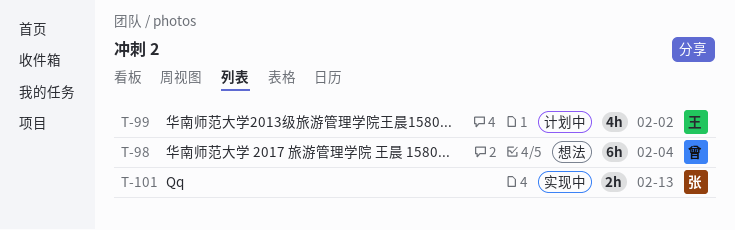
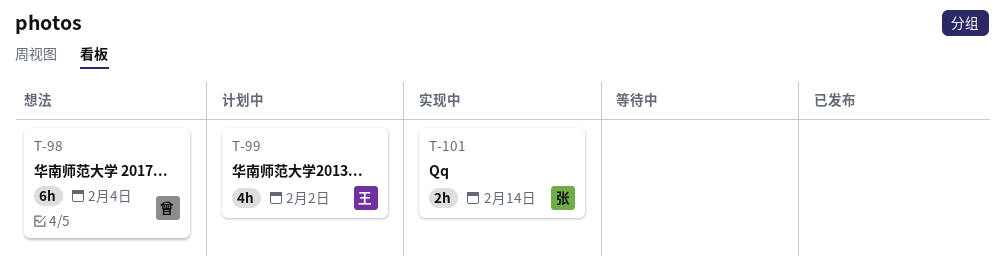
T-101, due: Feb 13 -> Feb 14

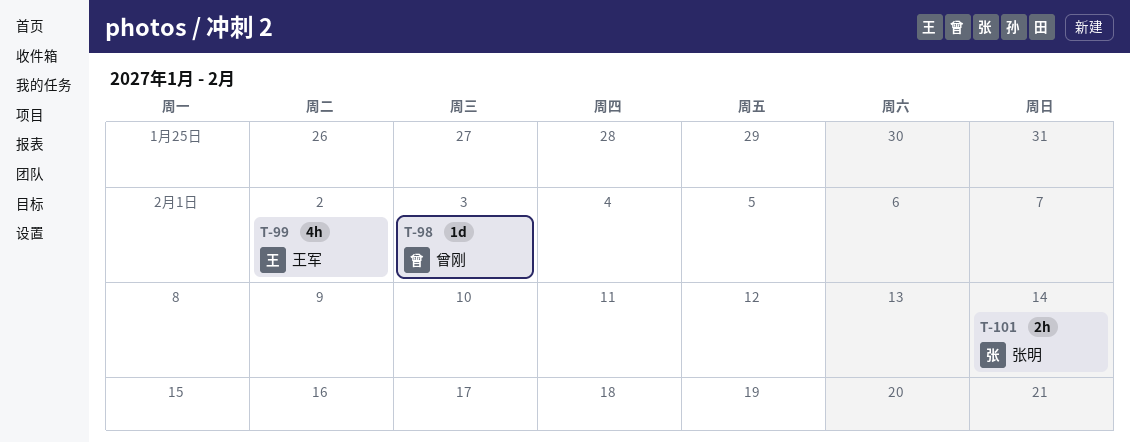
T-98, estimate: 6h -> 1d
T-98, due: Feb 4 -> Feb 3

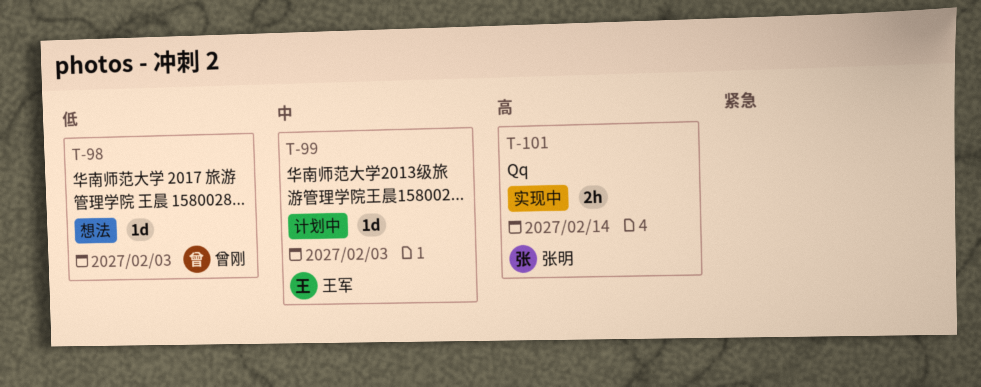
T-99, estimate: 4h -> 1d
T-99, due: Feb 2 -> Feb 3

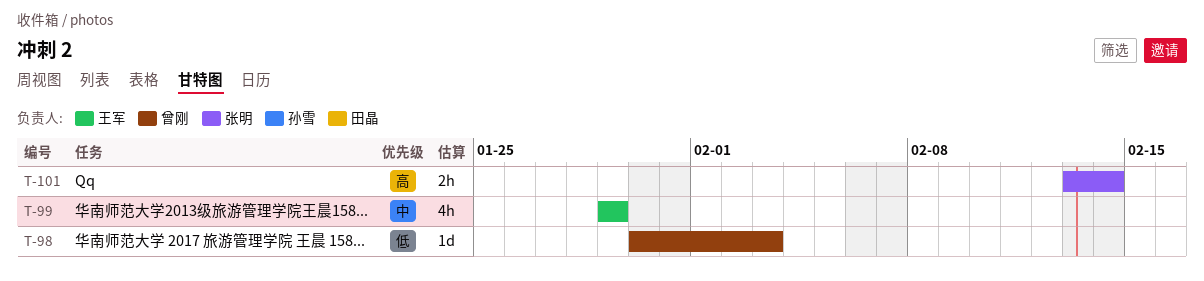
T-99, estimate: 1d -> 4h
T-99, due: Feb 3 -> Jan 29

